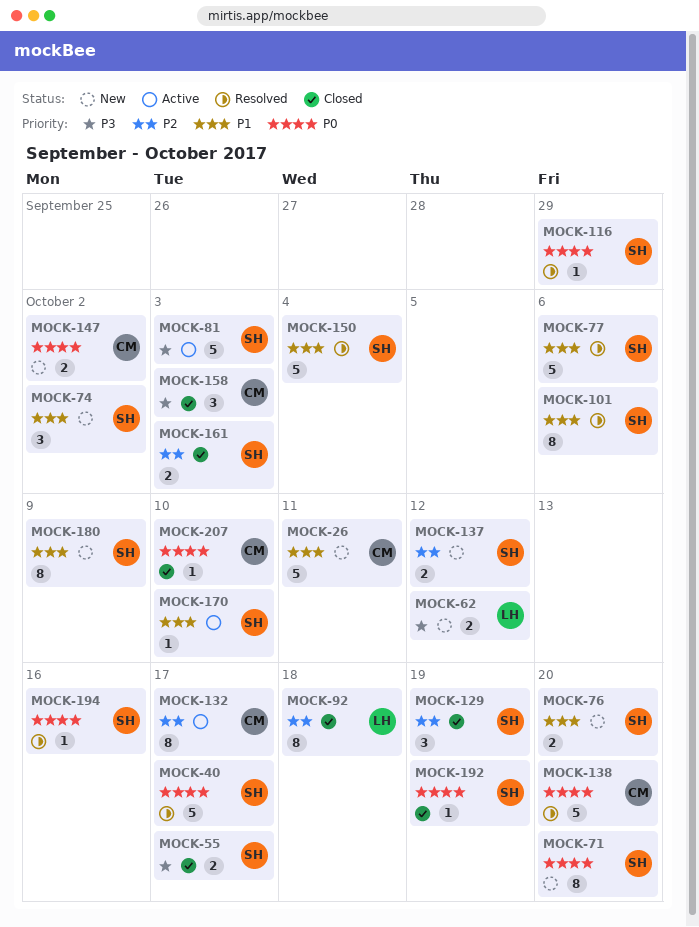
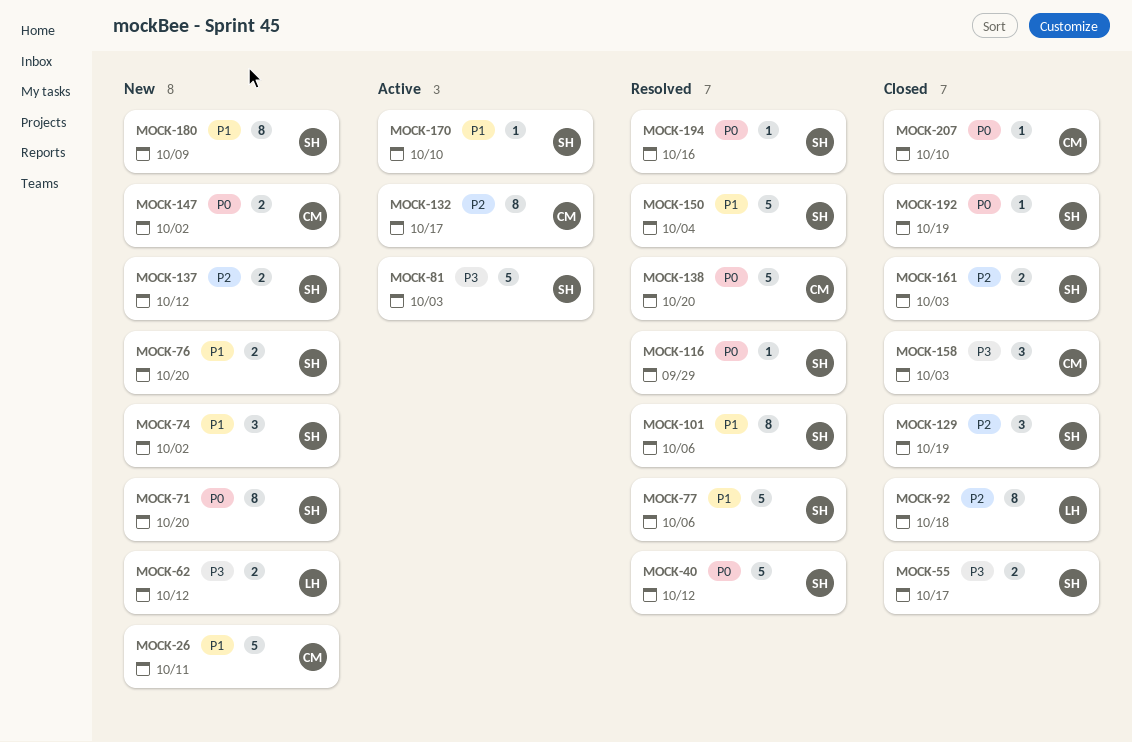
MOCK-40, due: Oct 17 -> Oct 12

